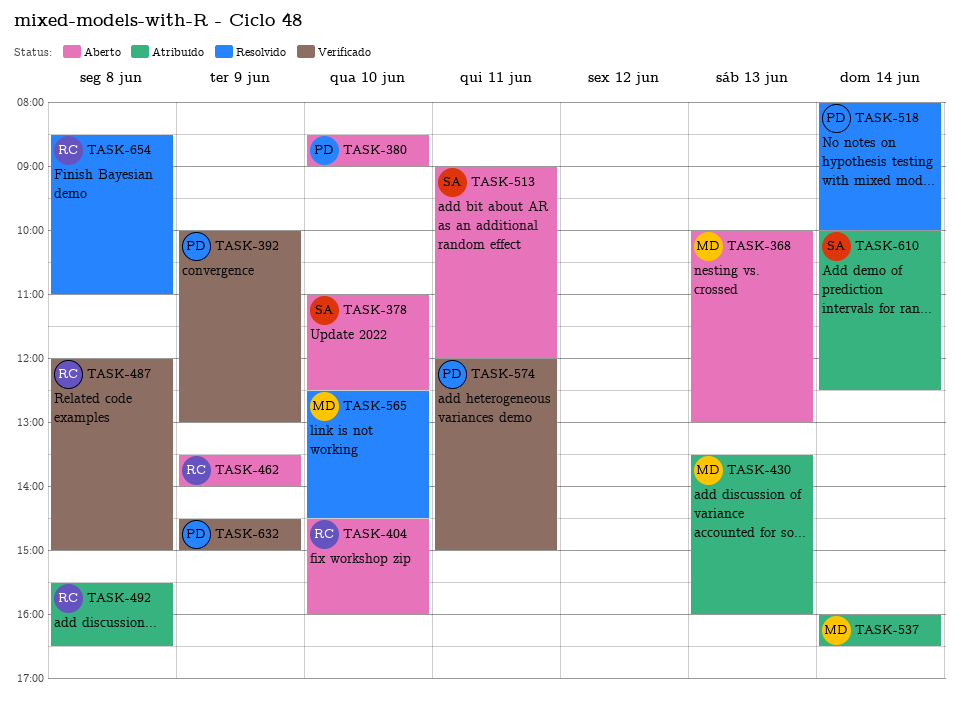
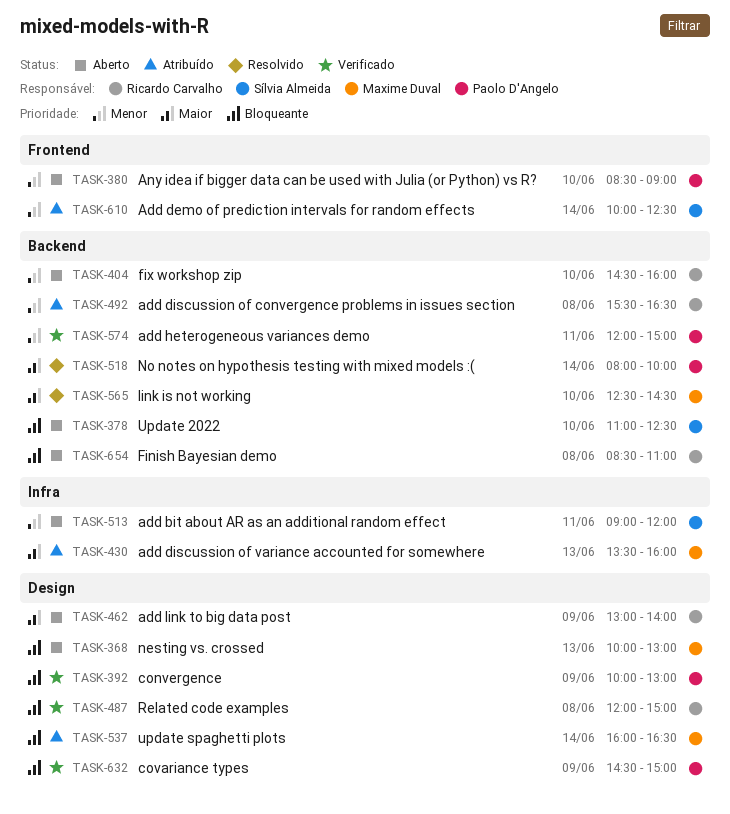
TASK-462, begins: 13:30 -> 13:00
TASK-654, status: Resolvido -> Aberto

